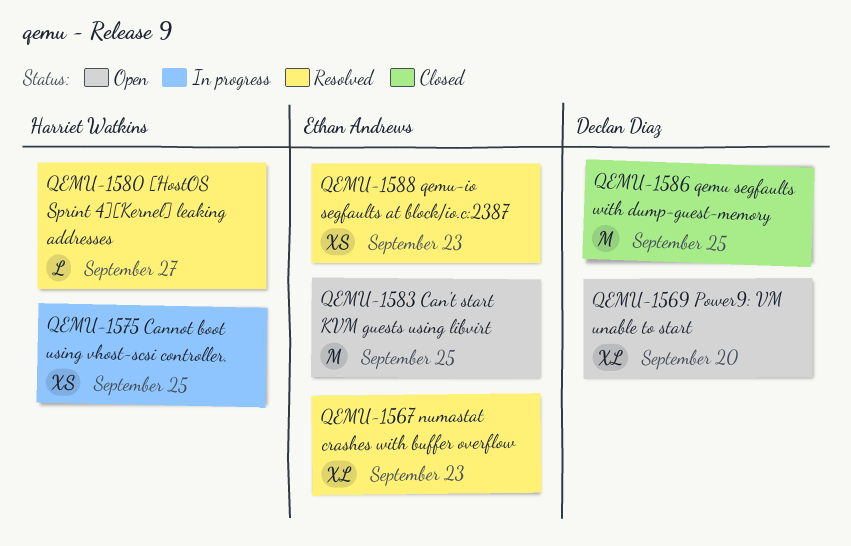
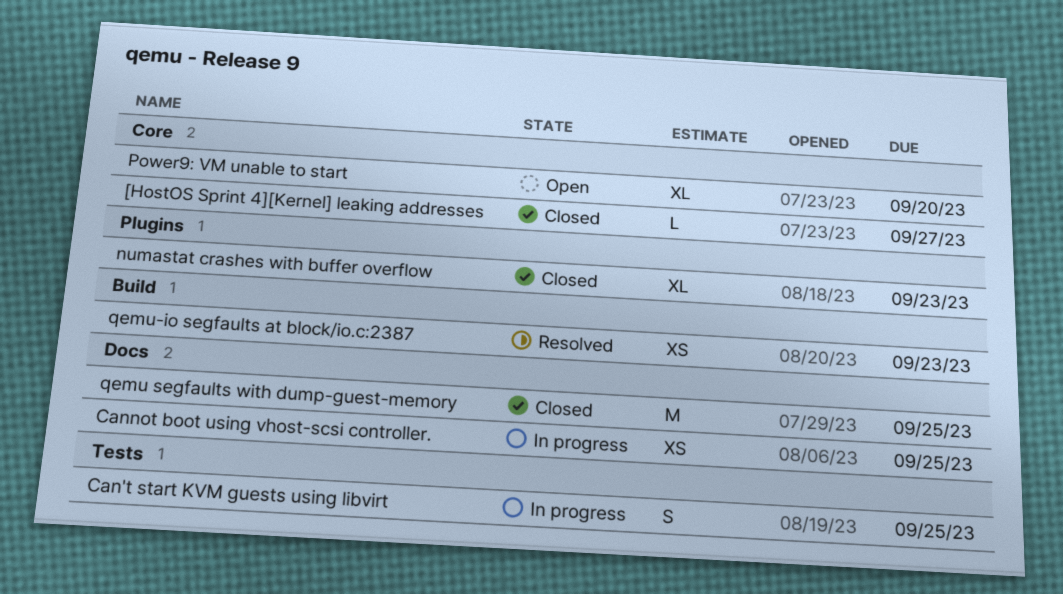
[HostOS Sprint 4][Kernel] leaking addresses, status: Resolved -> Closed
Can't start KVM guests using libvirt, status: Open -> In progress
Can't start KVM guests using libvirt, estimate: M -> S
numastat crashes with buffer overflow, status: Resolved -> Closed

